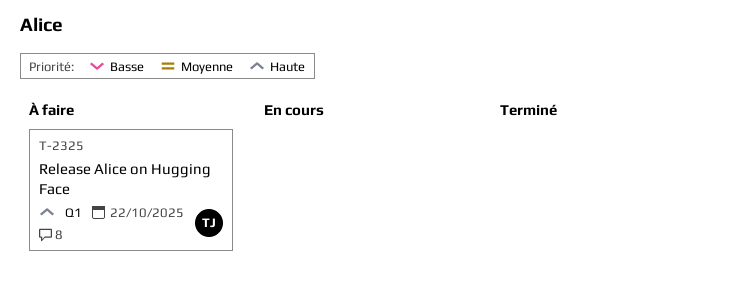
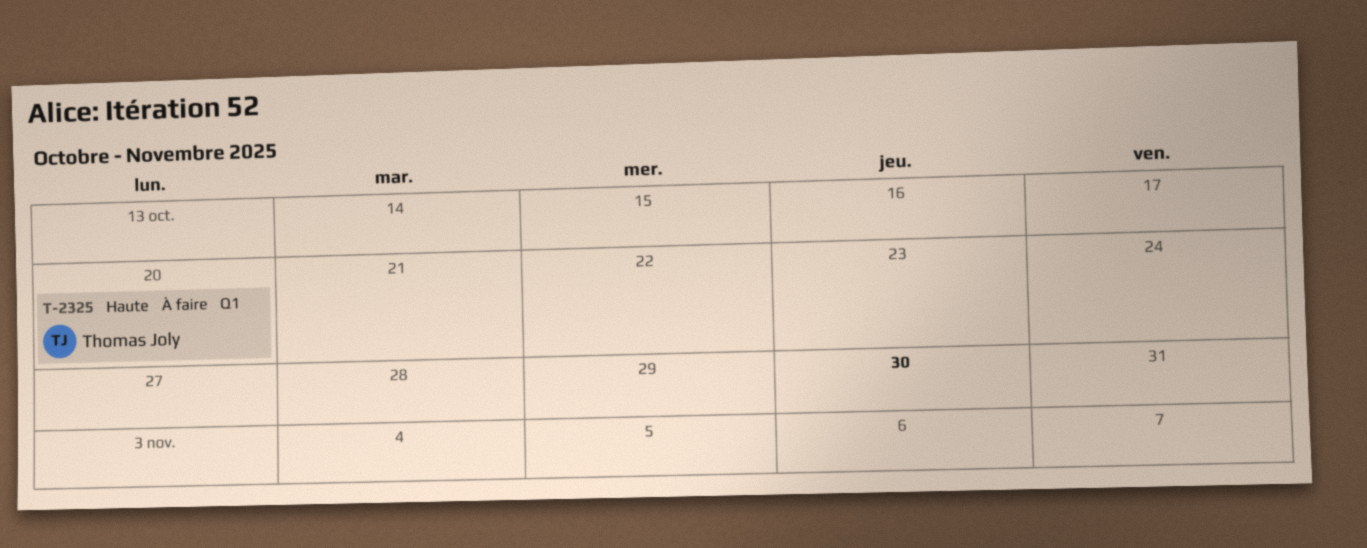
T-2325, due: Oct 22 -> Oct 20

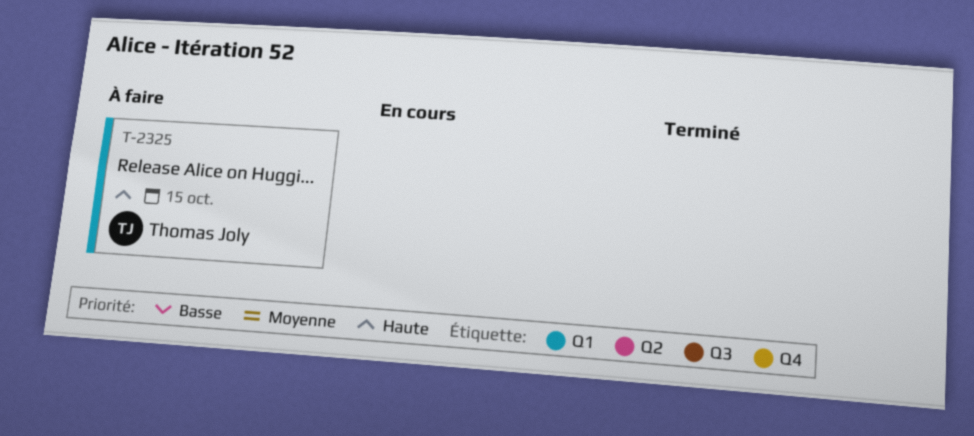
T-2325, due: Oct 20 -> Oct 15

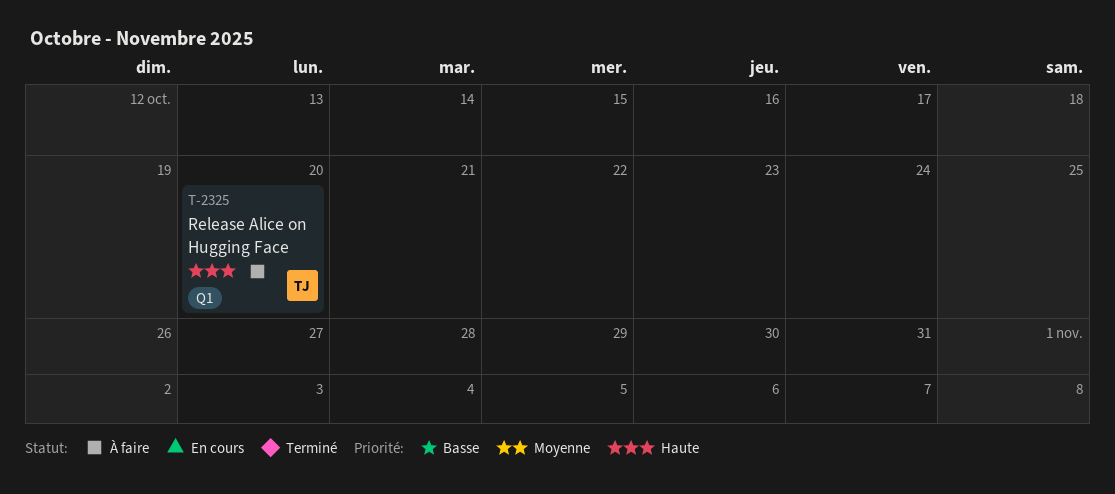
T-2325, due: Oct 15 -> Oct 20

